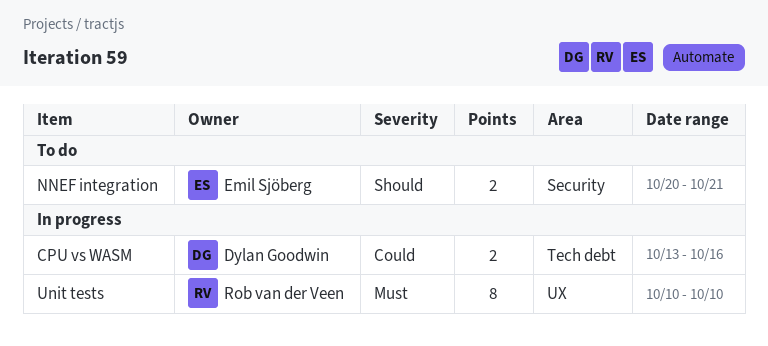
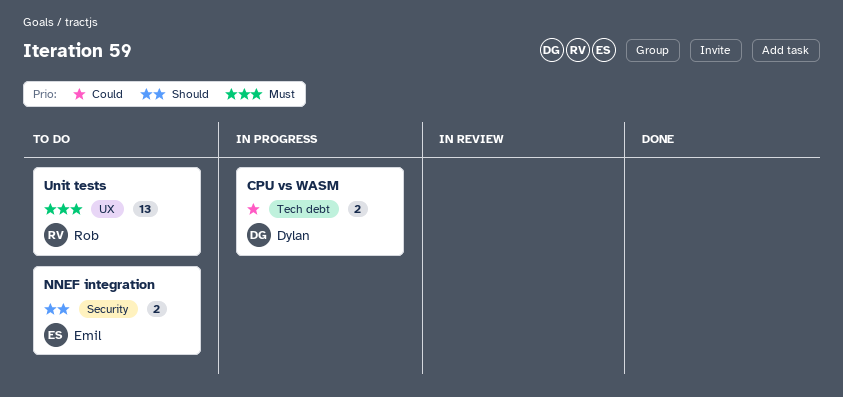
Unit tests, status: In progress -> To do
Unit tests, estimate: 8 -> 13

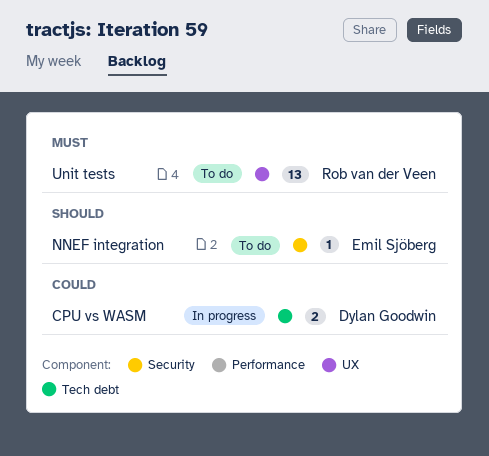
NNEF integration, estimate: 2 -> 1

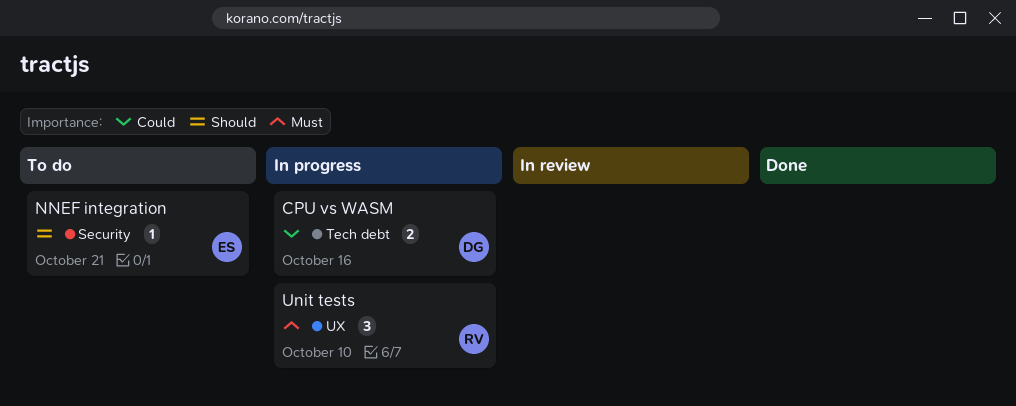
Unit tests, status: To do -> In progress
Unit tests, estimate: 13 -> 3

